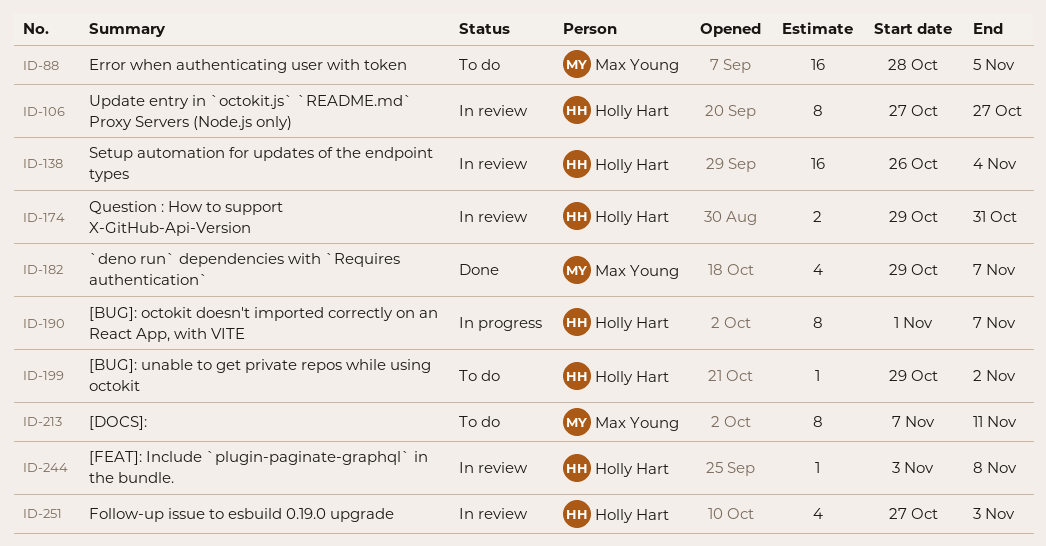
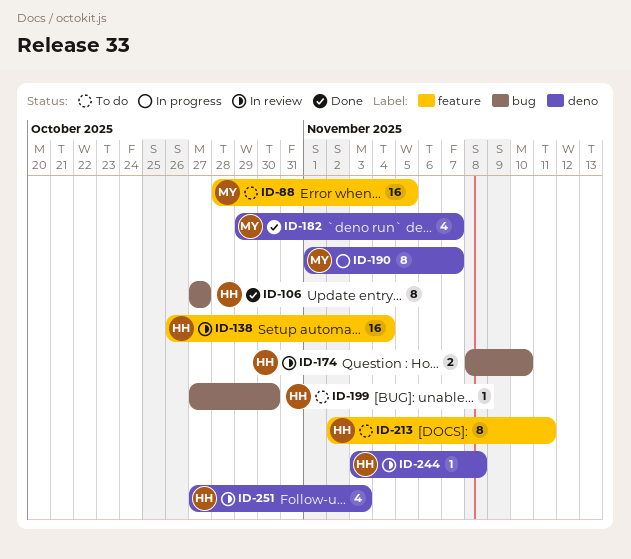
ID-106, status: In review -> Done
ID-174, start: Oct 29 -> Nov 8
ID-174, due: Oct 31 -> Nov 10
ID-190, owner: Holly Hart -> Max Young
ID-199, start: Oct 29 -> Oct 27
ID-199, due: Nov 2 -> Oct 30
ID-213, owner: Max Young -> Holly Hart
ID-213, start: Nov 7 -> Nov 2

